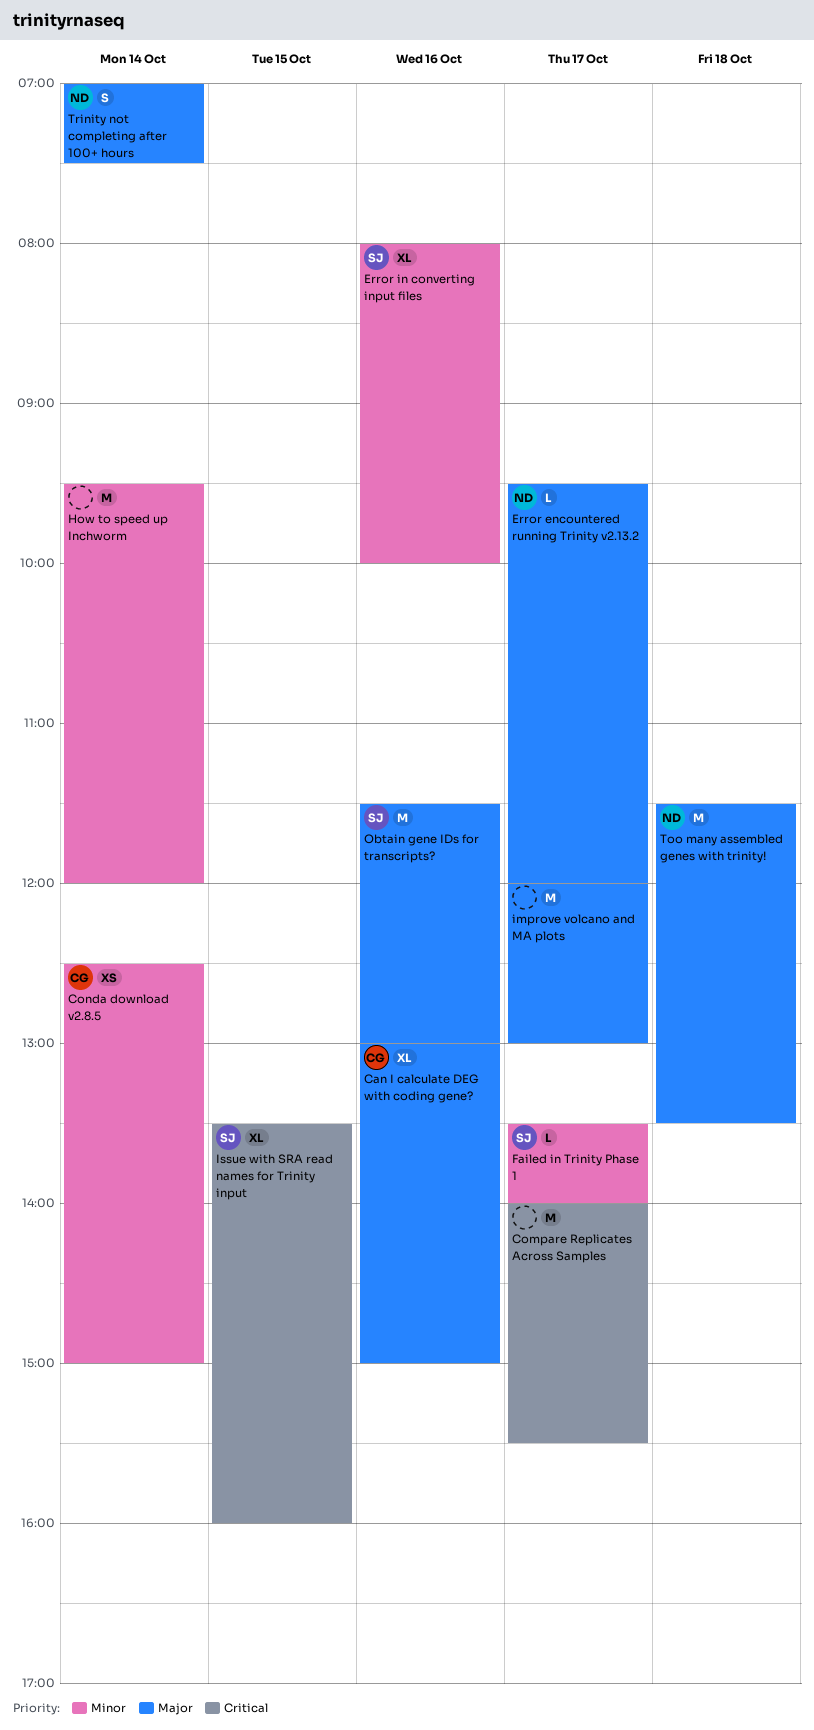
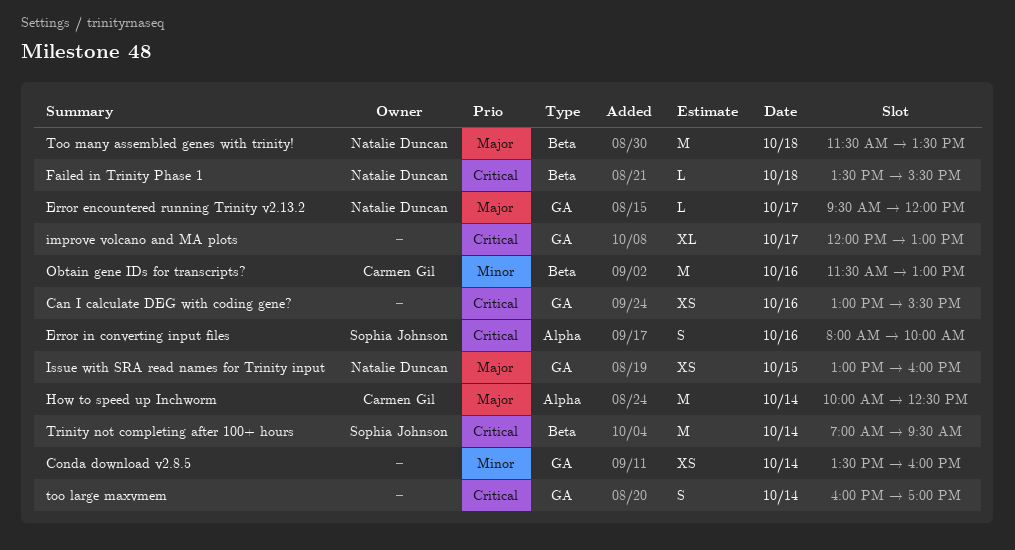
Can I calculate DEG with coding gene?, owner: Carmen Gil -> none
Can I calculate DEG with coding gene?, priority: Major -> Critical
Can I calculate DEG with coding gene?, estimate: XL -> XS
Can I calculate DEG with coding gene?, ends: 15:00 -> 15:30
Compare Replicates Across Samples: present -> none
Conda download v2.8.5, owner: Carmen Gil -> none
Conda download v2.8.5, begins: 12:30 -> 13:30
Conda download v2.8.5, ends: 15:00 -> 16:00
Error in converting input files, priority: Minor -> Critical
Error in converting input files, estimate: XL -> S
Failed in Trinity Phase 1, owner: Sophia Johnson -> Natalie Duncan
Failed in Trinity Phase 1, priority: Minor -> Critical
Failed in Trinity Phase 1, day: Oct 17 -> Oct 18
Failed in Trinity Phase 1, ends: 14:00 -> 15:30
How to speed up Inchworm, owner: none -> Carmen Gil
How to speed up Inchworm, priority: Minor -> Major
How to speed up Inchworm, begins: 09:30 -> 10:00
How to speed up Inchworm, ends: 12:00 -> 12:30
improve volcano and MA plots, priority: Major -> Critical
improve volcano and MA plots, estimate: M -> XL
Issue with SRA read names for Trinity input, owner: Sophia Johnson -> Natalie Duncan
Issue with SRA read names for Trinity input, priority: Critical -> Major
Issue with SRA read names for Trinity input, estimate: XL -> XS
Issue with SRA read names for Trinity input, begins: 13:30 -> 13:00
Obtain gene IDs for transcripts?, owner: Sophia Johnson -> Carmen Gil
Obtain gene IDs for transcripts?, priority: Major -> Minor
too large maxvmem: none -> present
Trinity not completing after 100+ hours, owner: Natalie Duncan -> Sophia Johnson
Trinity not completing after 100+ hours, priority: Major -> Critical
Trinity not completing after 100+ hours, estimate: S -> M
Trinity not completing after 100+ hours, ends: 07:30 -> 09:30

